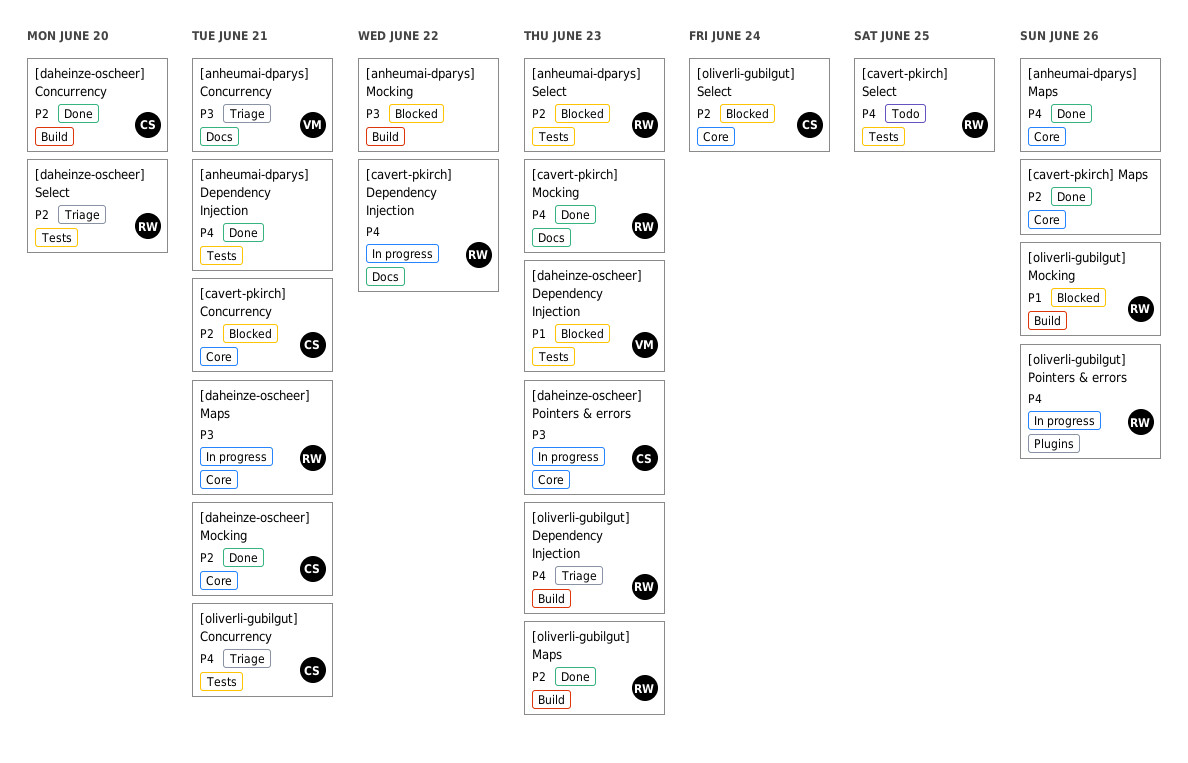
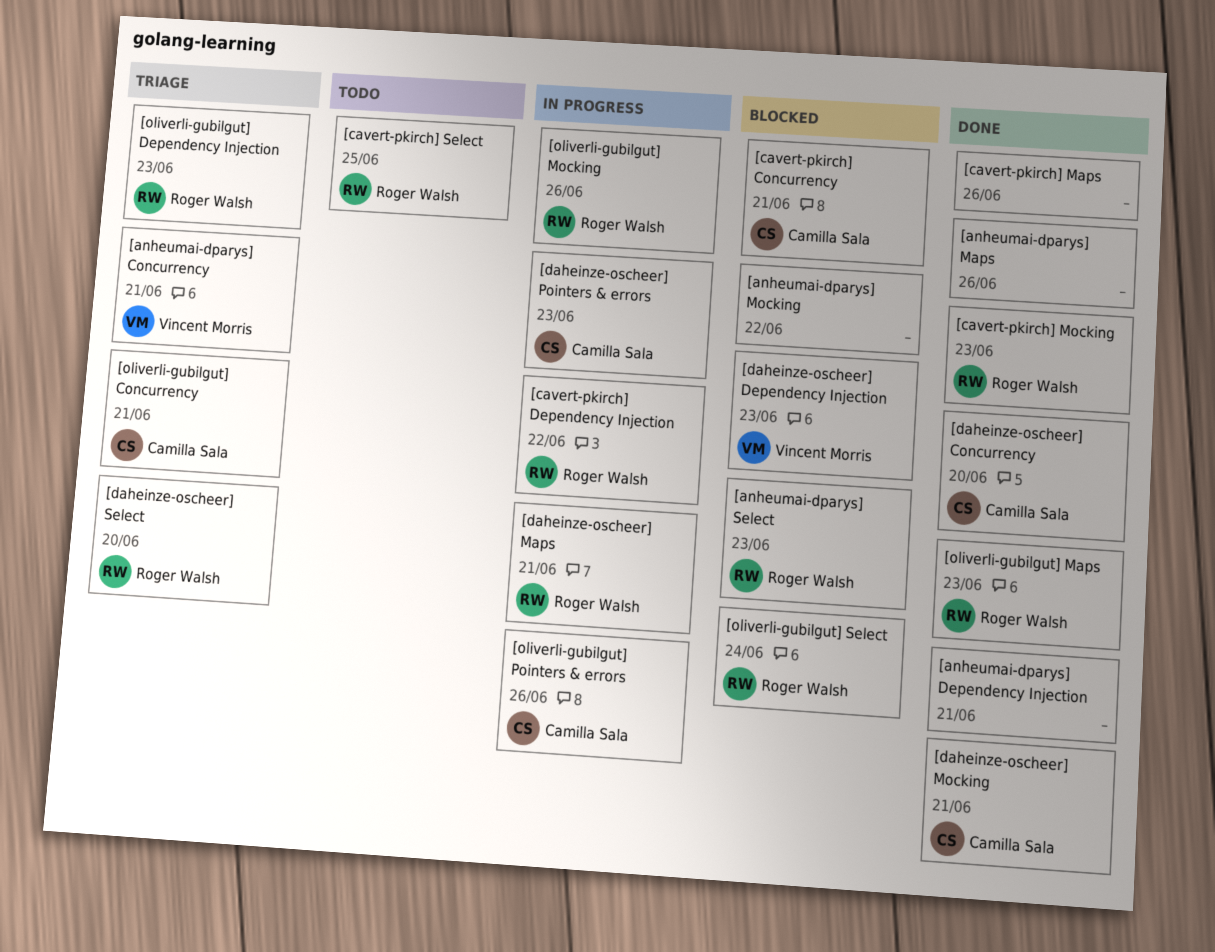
[oliverli-gubilgut] Mocking, status: Blocked -> In progress
[oliverli-gubilgut] Pointers & errors, owner: Roger Walsh -> Camilla Sala
[oliverli-gubilgut] Select, owner: Camilla Sala -> Roger Walsh

